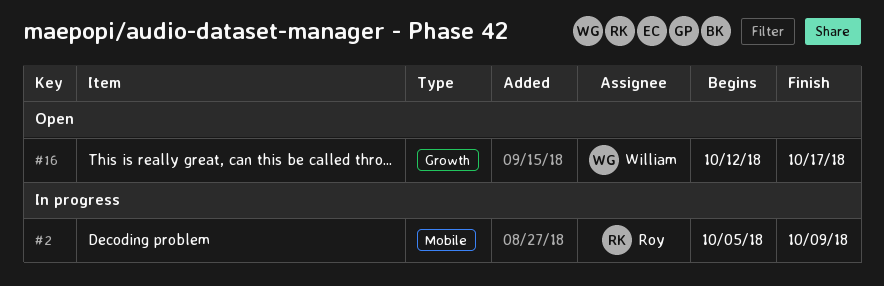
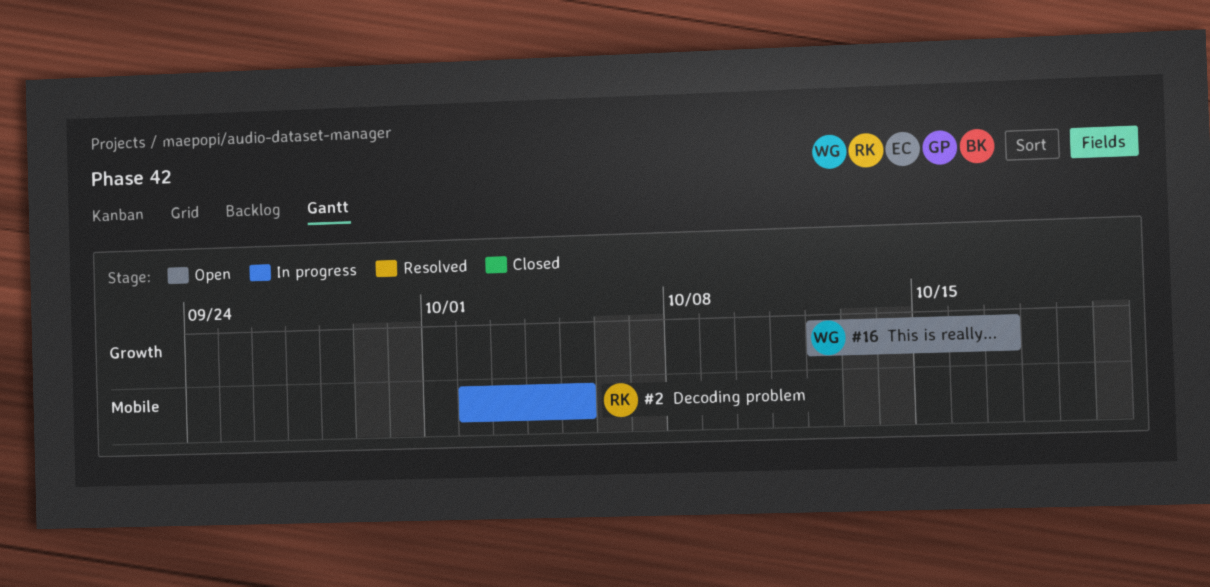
#2, start: Oct 5 -> Oct 2
#2, due: Oct 9 -> Oct 5

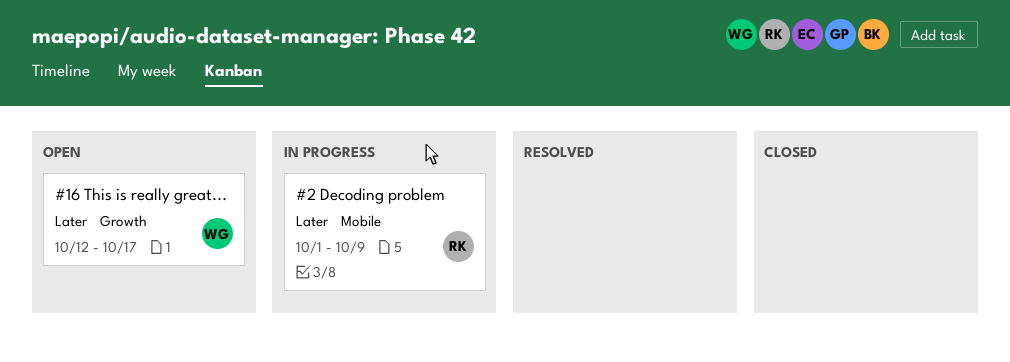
#2, start: Oct 2 -> Oct 1
#2, due: Oct 5 -> Oct 9

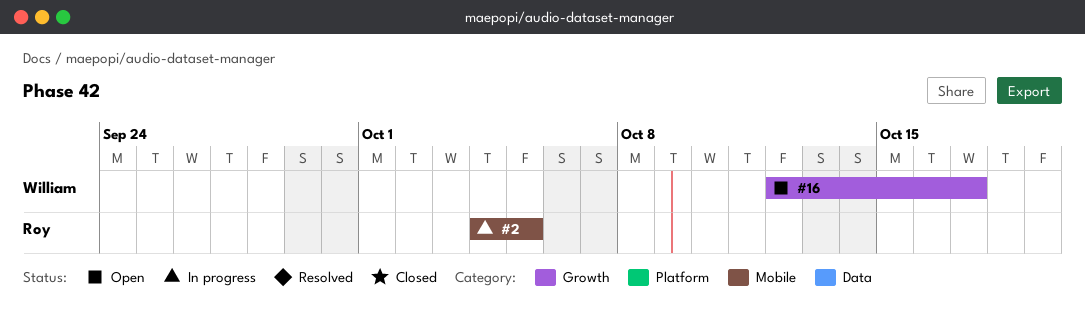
#2, start: Oct 1 -> Oct 4
#2, due: Oct 9 -> Oct 5

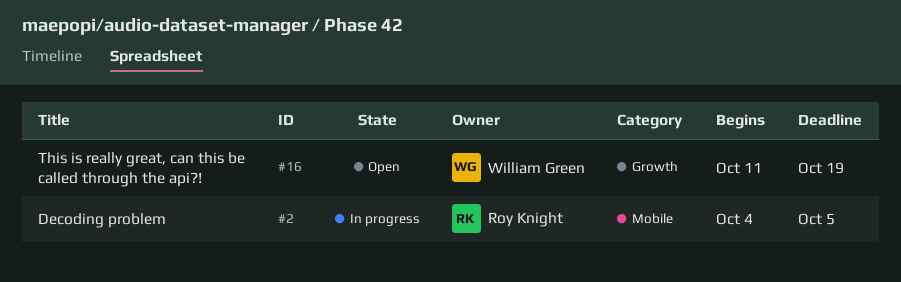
#16, start: Oct 12 -> Oct 11
#16, due: Oct 17 -> Oct 19

